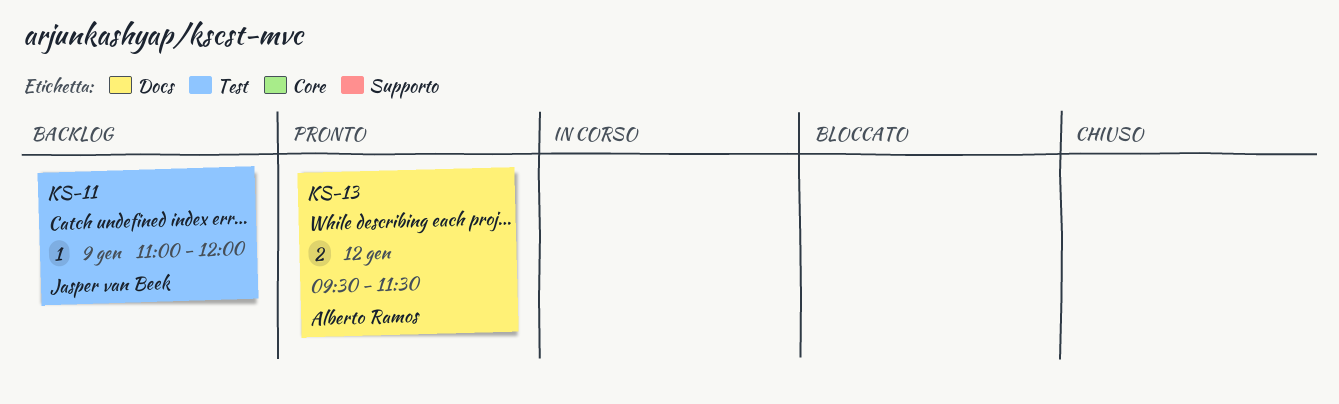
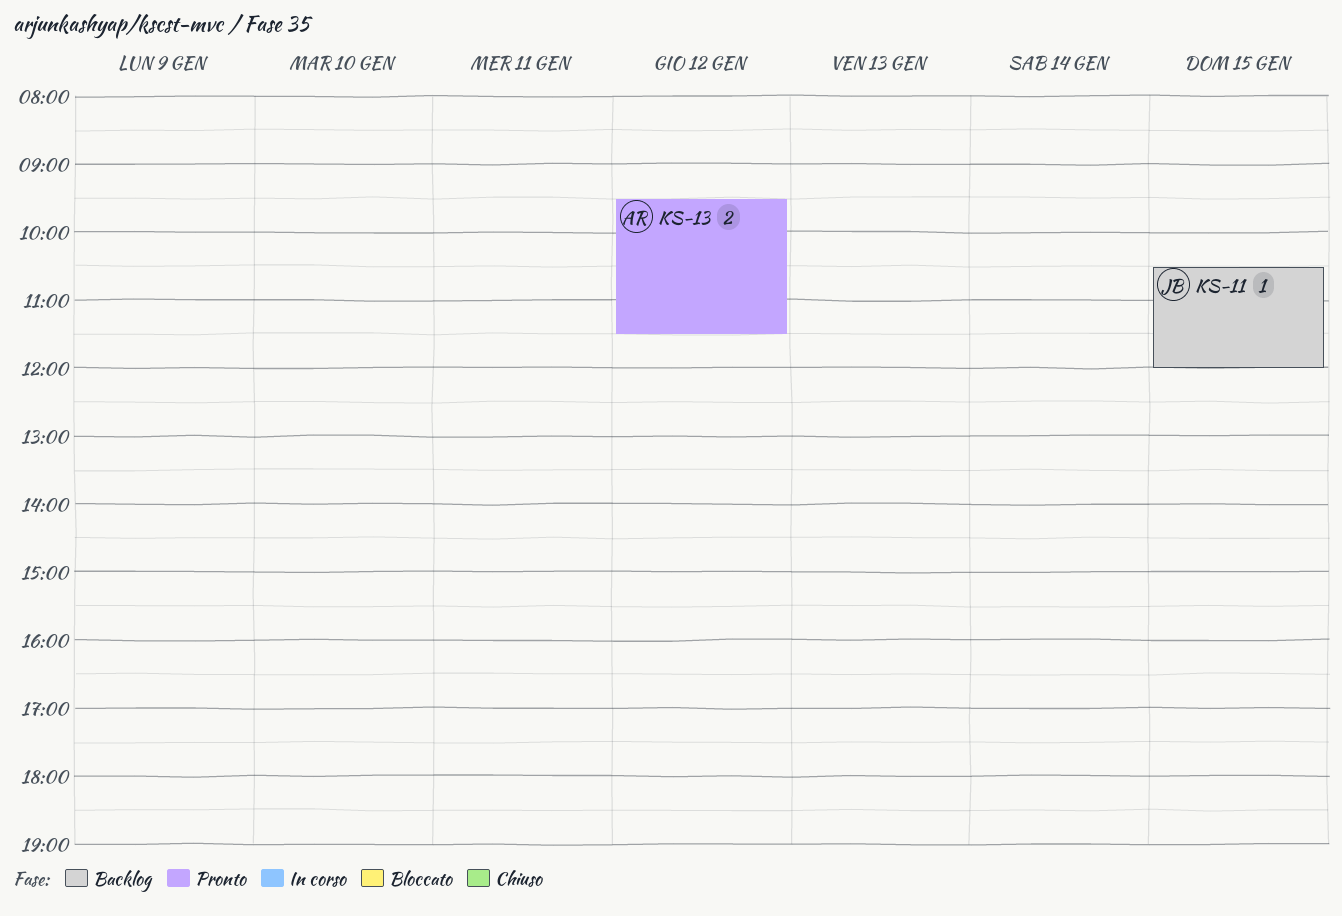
KS-11, day: Jan 9 -> Jan 15
KS-11, begins: 11:00 -> 10:30

